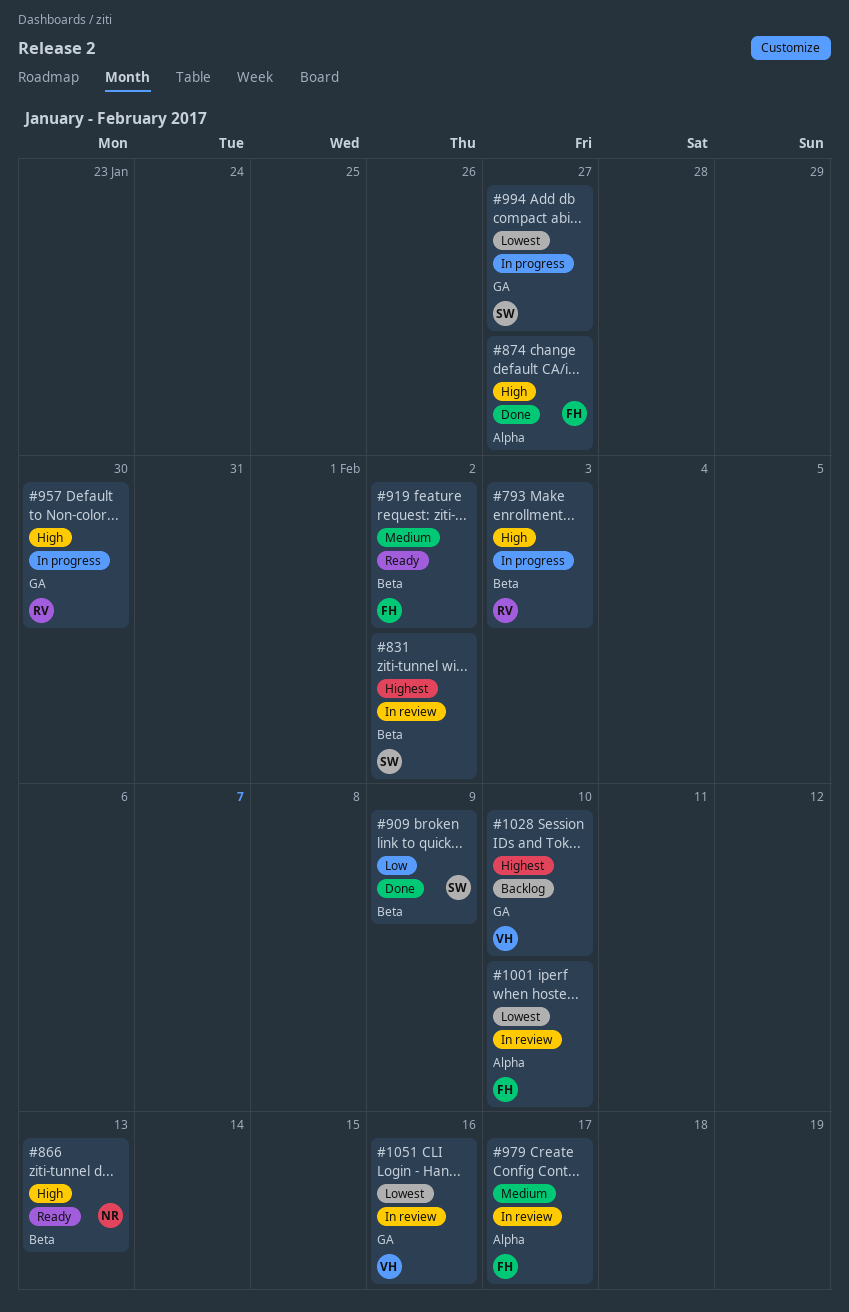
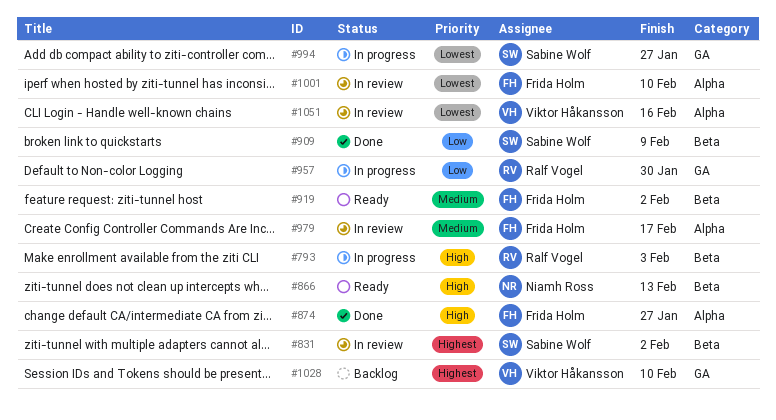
#957, priority: High -> Low
#1051, label: GA -> Alpha

